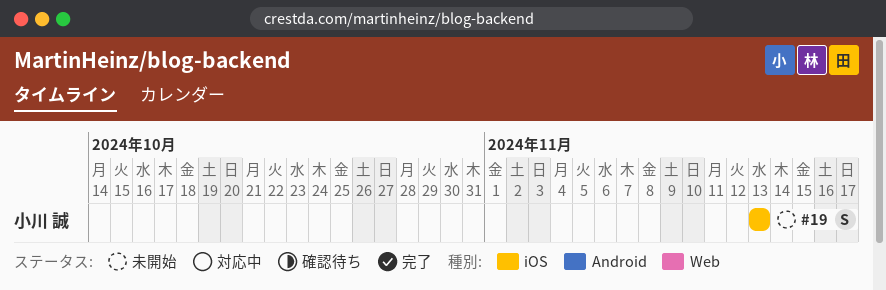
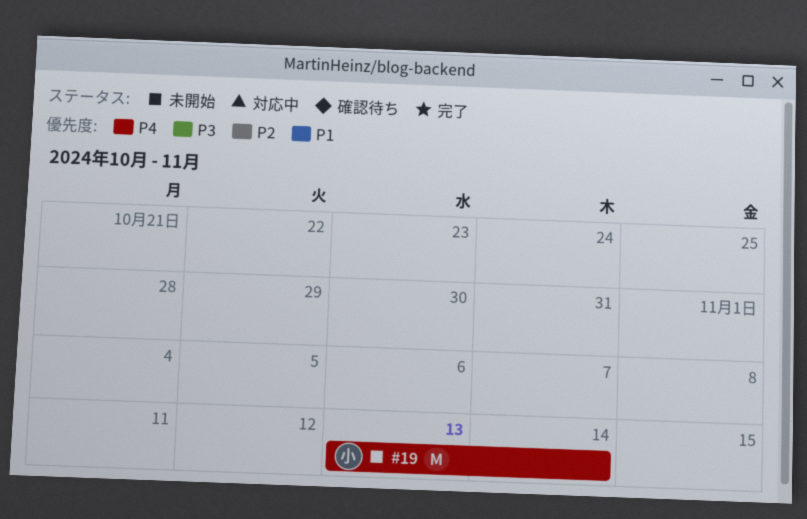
#19, estimate: S -> M
#19, due: Nov 13 -> Nov 14

